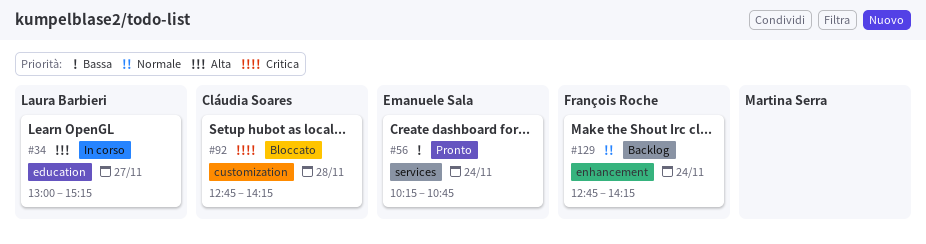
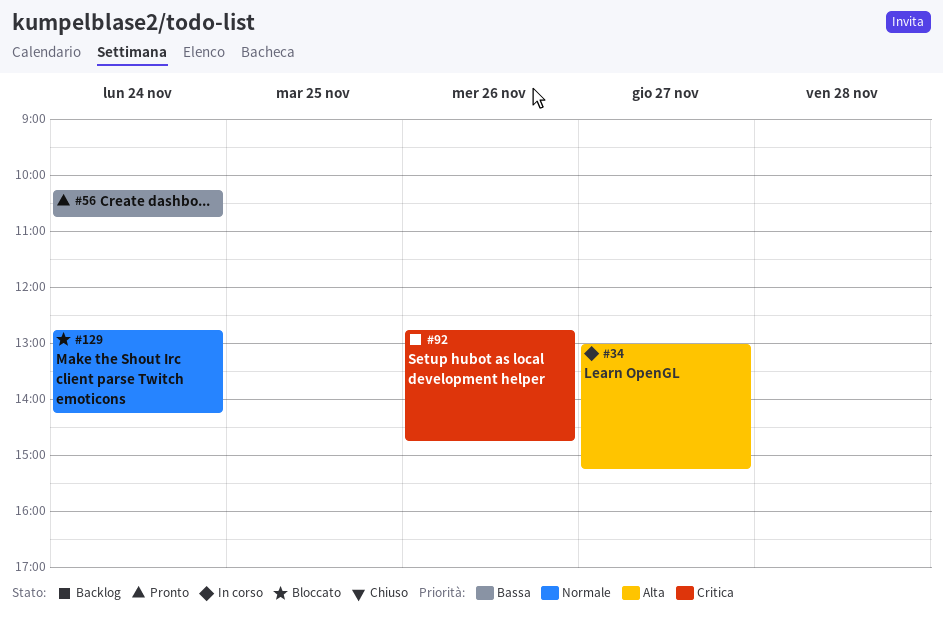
#92, status: Bloccato -> Backlog
#92, day: Nov 28 -> Nov 26
#92, ends: 14:15 -> 14:45
#129, status: Backlog -> Bloccato

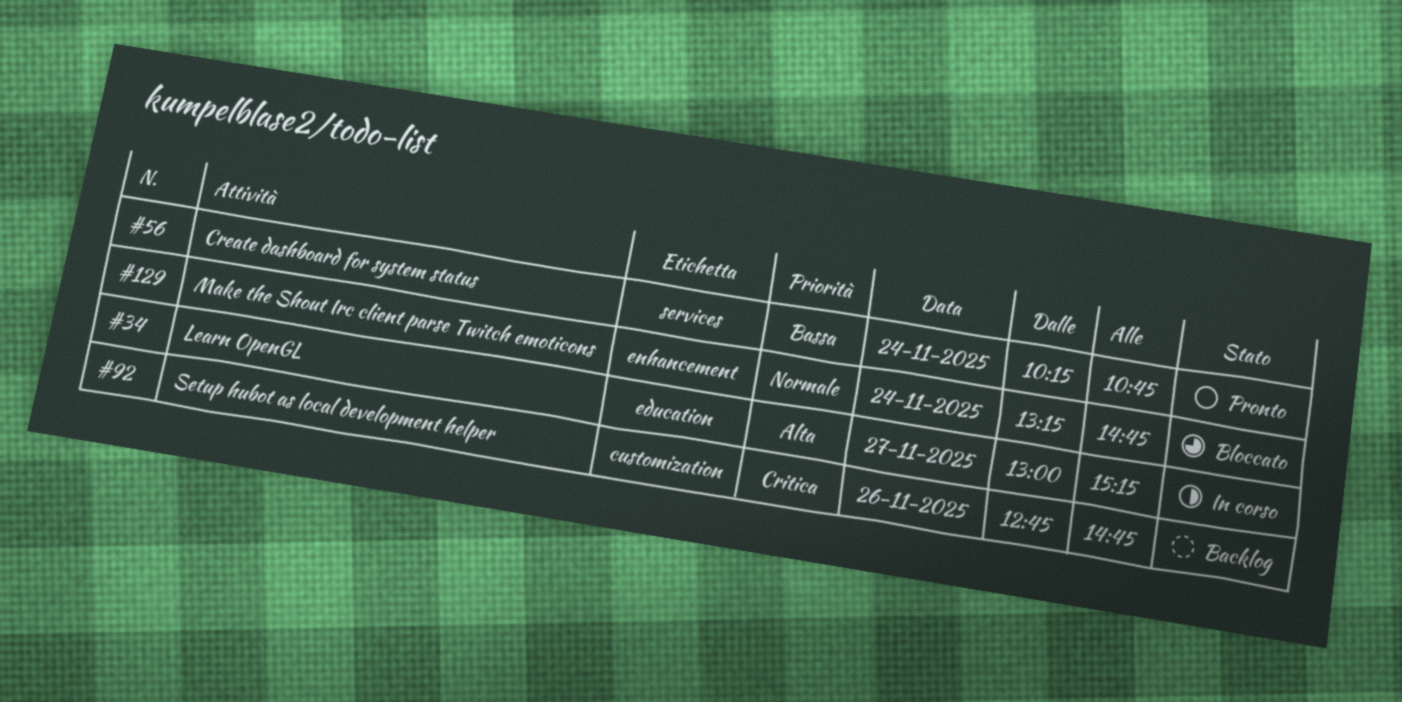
#129, begins: 12:45 -> 13:15
#129, ends: 14:15 -> 14:45

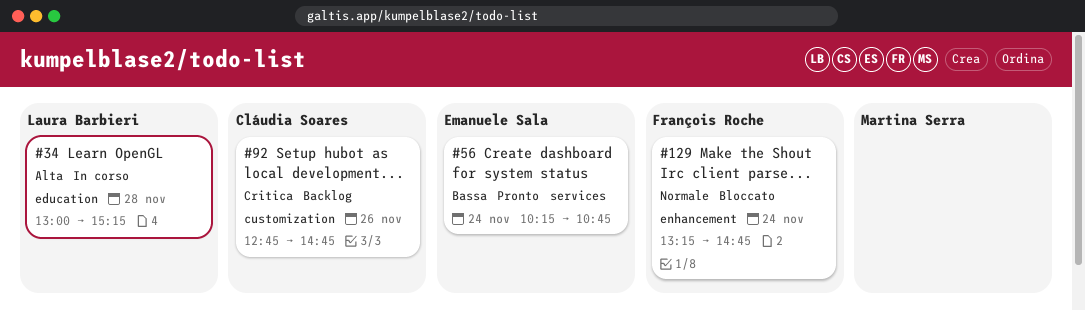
#34, day: Nov 27 -> Nov 28

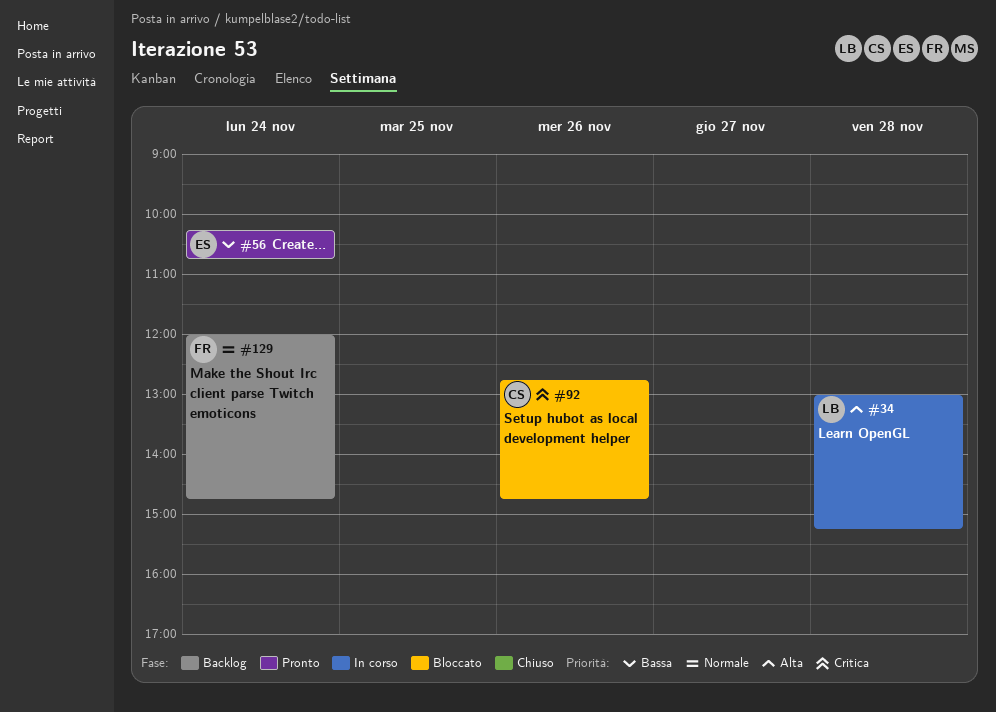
#92, status: Backlog -> Bloccato
#129, status: Bloccato -> Backlog
#129, begins: 13:15 -> 12:00

